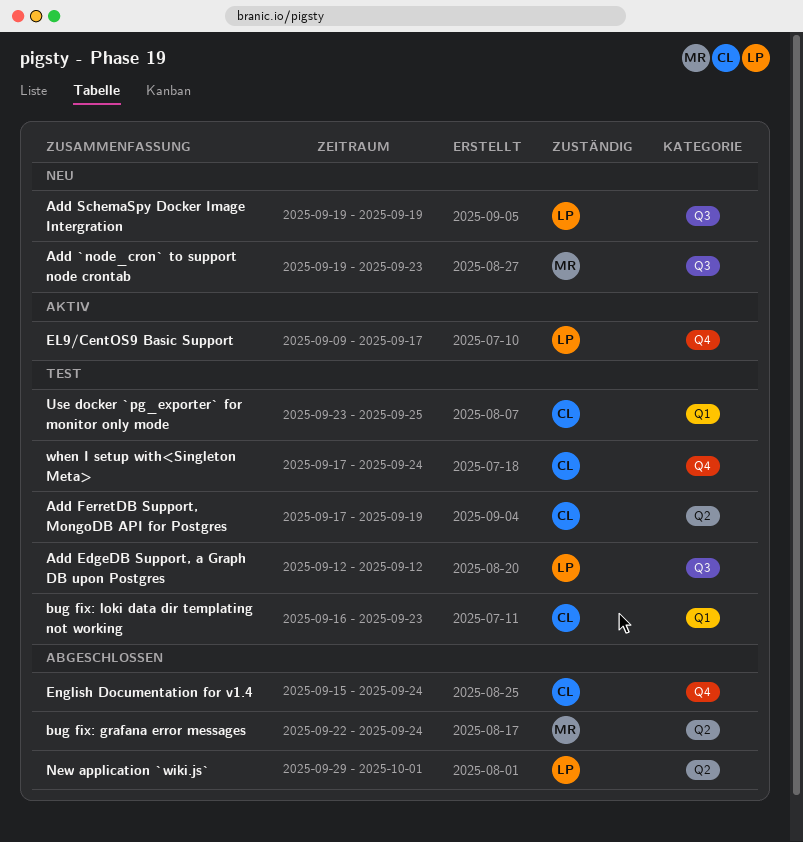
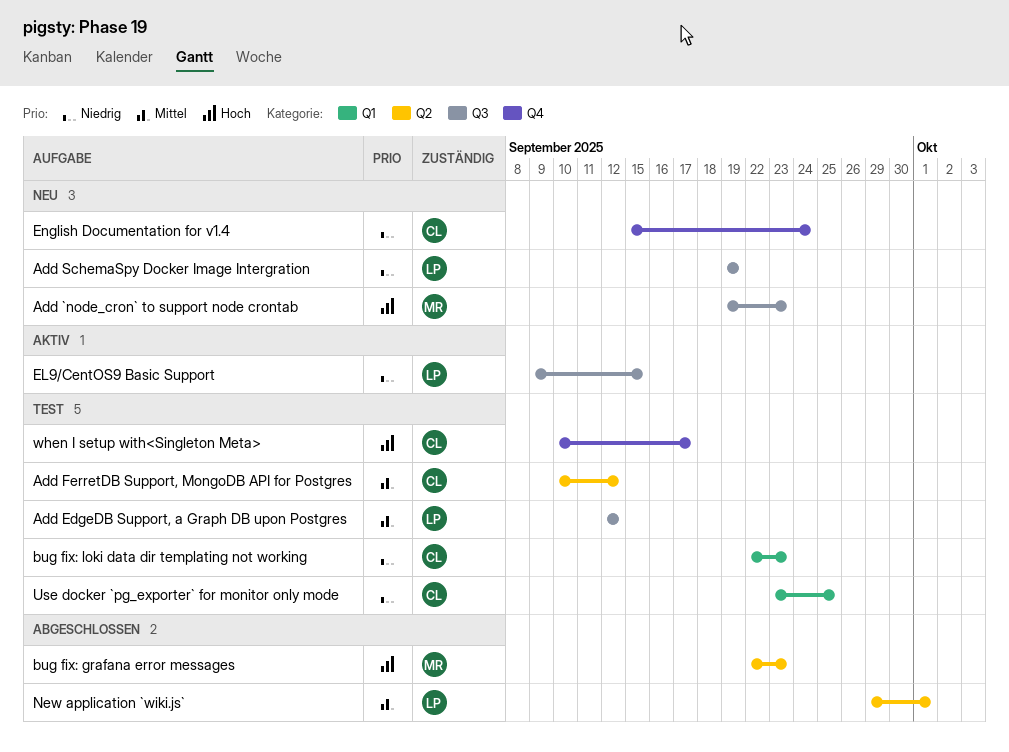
Add FerretDB Support, MongoDB API for Postgres, start: Sep 17 -> Sep 10
Add FerretDB Support, MongoDB API for Postgres, due: Sep 19 -> Sep 12
bug fix: grafana error messages, due: Sep 24 -> Sep 23
bug fix: loki data dir templating not working, start: Sep 16 -> Sep 22
EL9/CentOS9 Basic Support, label: Q4 -> Q3
EL9/CentOS9 Basic Support, due: Sep 17 -> Sep 15
English Documentation for v1.4, status: Abgeschlossen -> Neu
when I setup with<Singleton Meta>, start: Sep 17 -> Sep 10
when I setup with<Singleton Meta>, due: Sep 24 -> Sep 17

